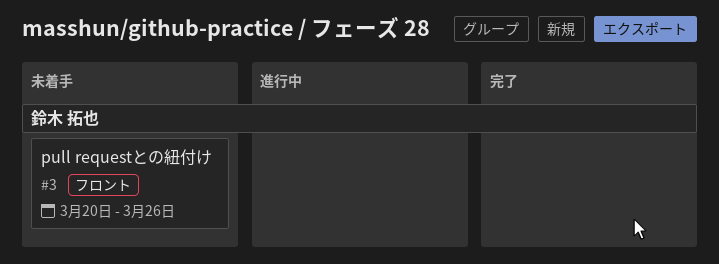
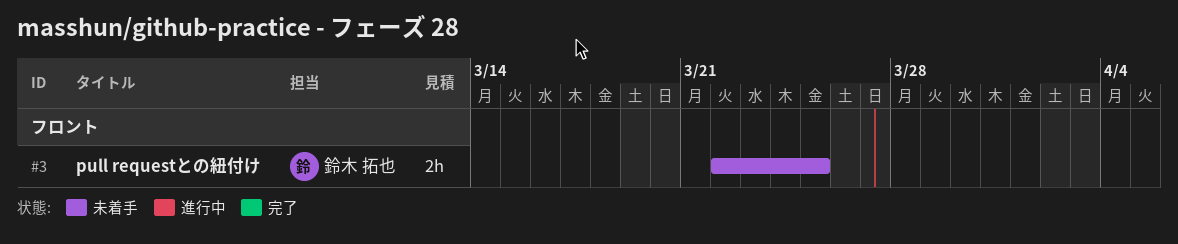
#3, start: Mar 20 -> Mar 22
#3, due: Mar 26 -> Mar 25

